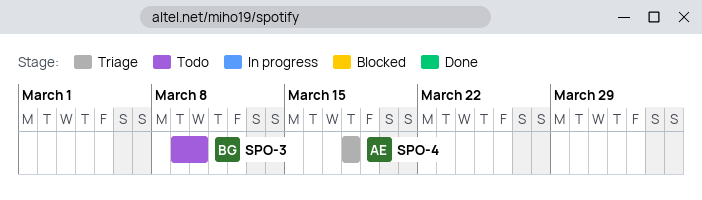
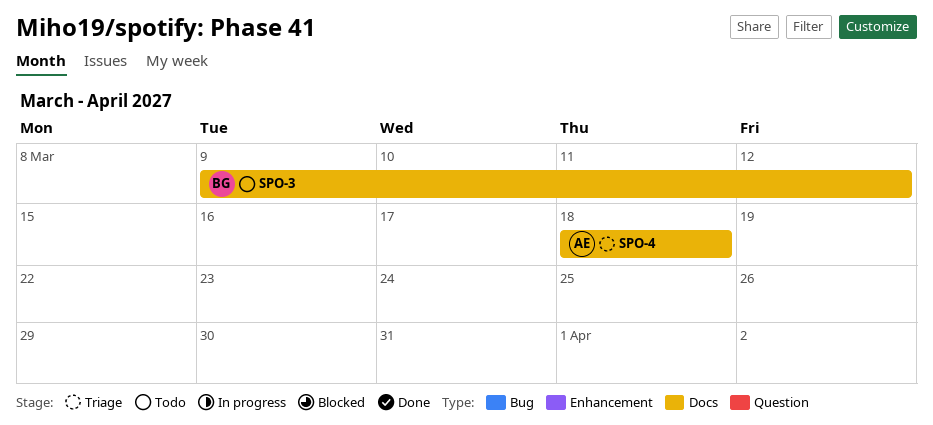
SPO-3, due: Mar 10 -> Mar 12

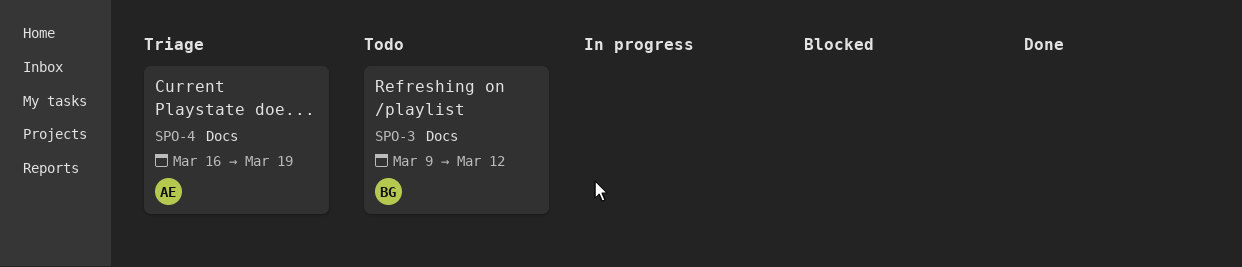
SPO-4, start: Mar 18 -> Mar 16
SPO-4, due: Mar 18 -> Mar 19

